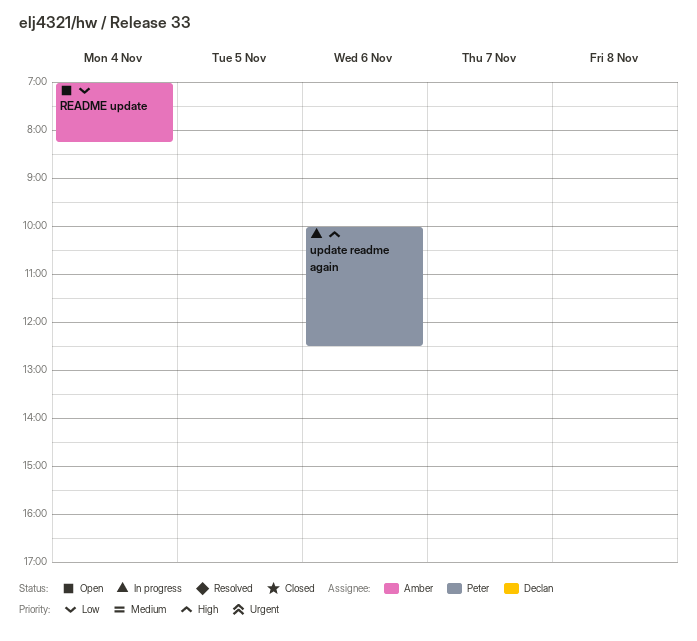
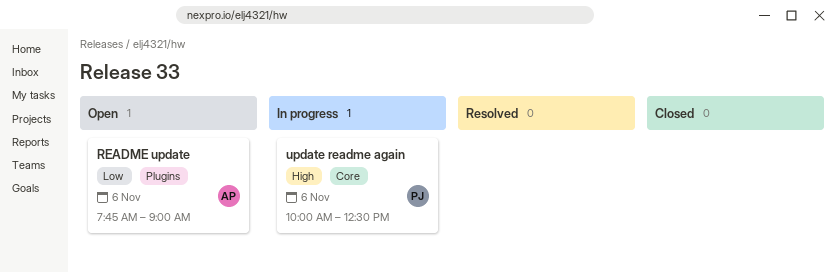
README update, day: Nov 4 -> Nov 6
README update, begins: 07:00 -> 07:45
README update, ends: 08:15 -> 09:00

